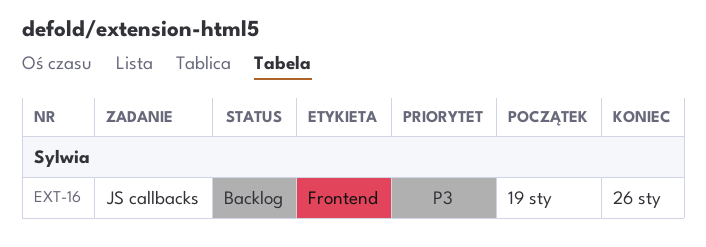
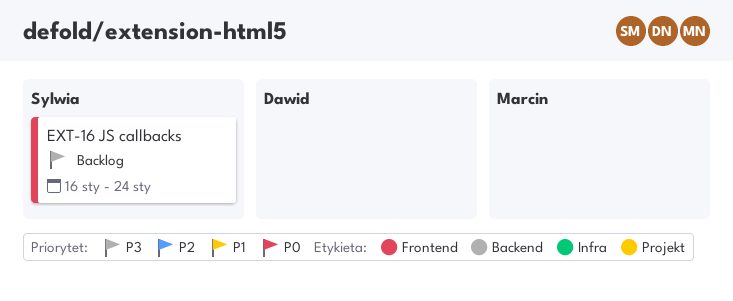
EXT-16, start: Jan 19 -> Jan 16
EXT-16, due: Jan 26 -> Jan 24

